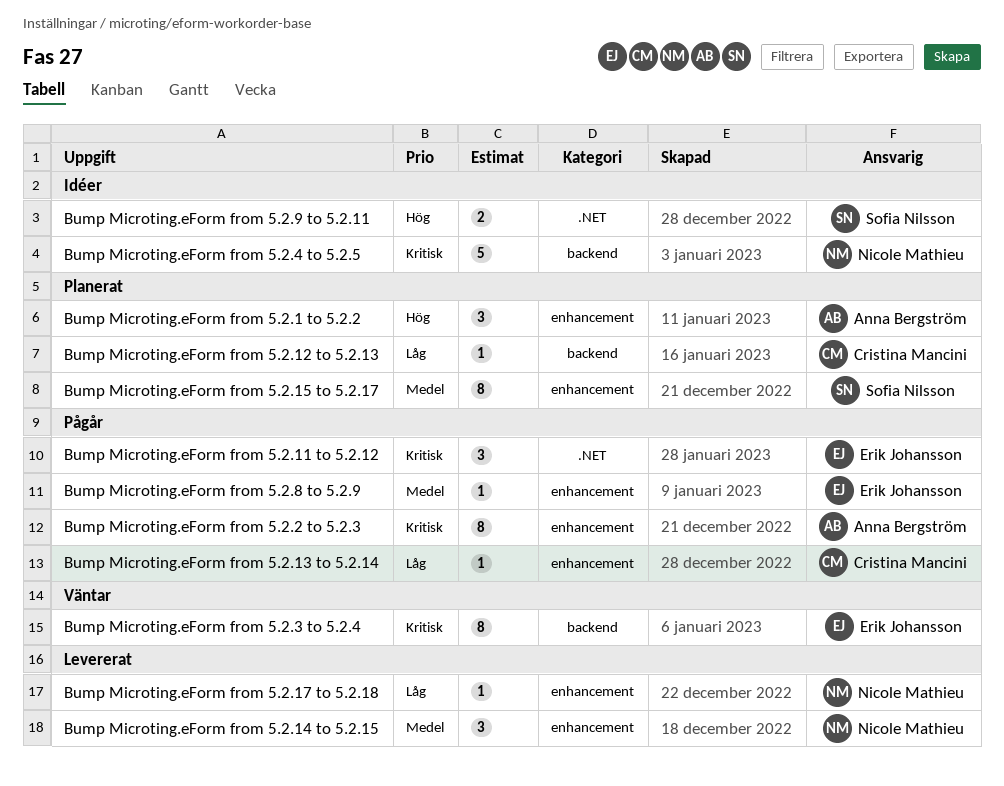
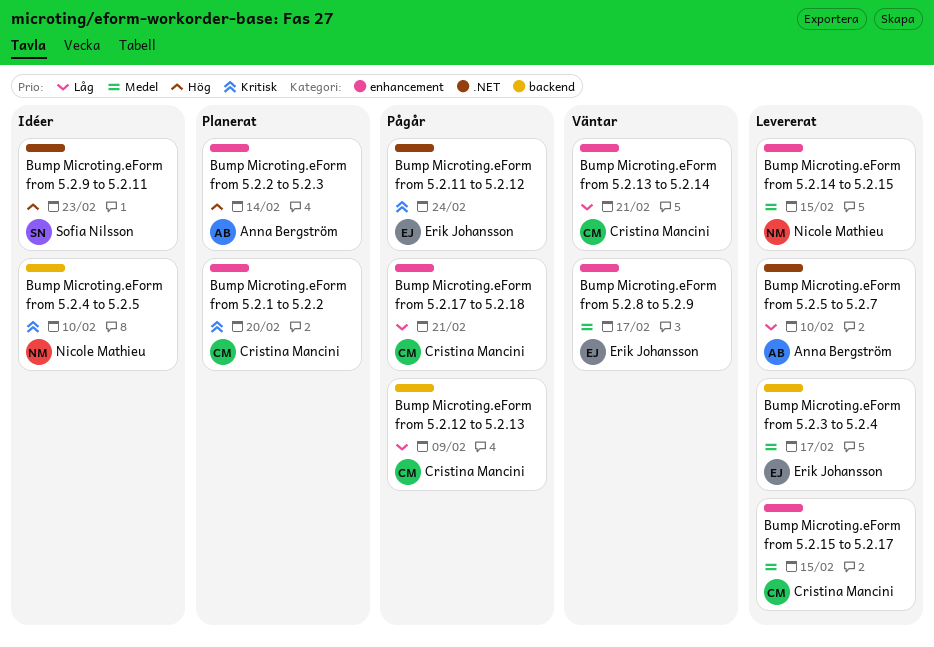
Bump Microting.eForm from 5.2.1 to 5.2.2, owner: Anna Bergström -> Cristina Mancini
Bump Microting.eForm from 5.2.1 to 5.2.2, priority: Hög -> Kritisk
Bump Microting.eForm from 5.2.12 to 5.2.13, status: Planerat -> Pågår
Bump Microting.eForm from 5.2.13 to 5.2.14, status: Pågår -> Väntar
Bump Microting.eForm from 5.2.15 to 5.2.17, status: Planerat -> Levererat
Bump Microting.eForm from 5.2.15 to 5.2.17, owner: Sofia Nilsson -> Cristina Mancini
Bump Microting.eForm from 5.2.17 to 5.2.18, status: Levererat -> Pågår
Bump Microting.eForm from 5.2.17 to 5.2.18, owner: Nicole Mathieu -> Cristina Mancini
Bump Microting.eForm from 5.2.2 to 5.2.3, status: Pågår -> Planerat
Bump Microting.eForm from 5.2.2 to 5.2.3, priority: Kritisk -> Hög
Bump Microting.eForm from 5.2.3 to 5.2.4, status: Väntar -> Levererat
Bump Microting.eForm from 5.2.3 to 5.2.4, priority: Kritisk -> Medel
Bump Microting.eForm from 5.2.5 to 5.2.7: none -> present
Bump Microting.eForm from 5.2.8 to 5.2.9, status: Pågår -> Väntar

